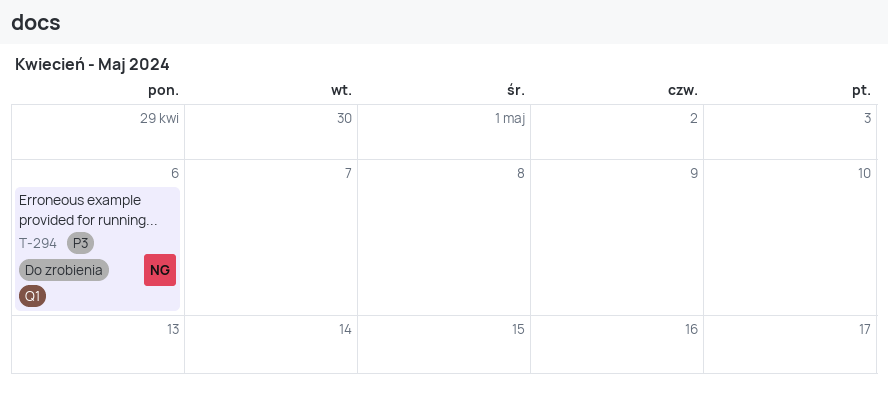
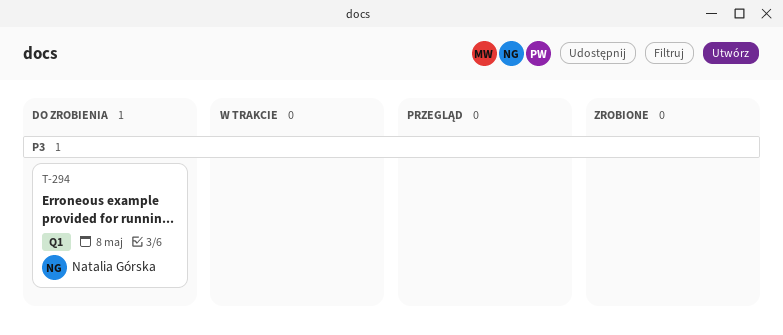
T-294, due: May 6 -> May 8

